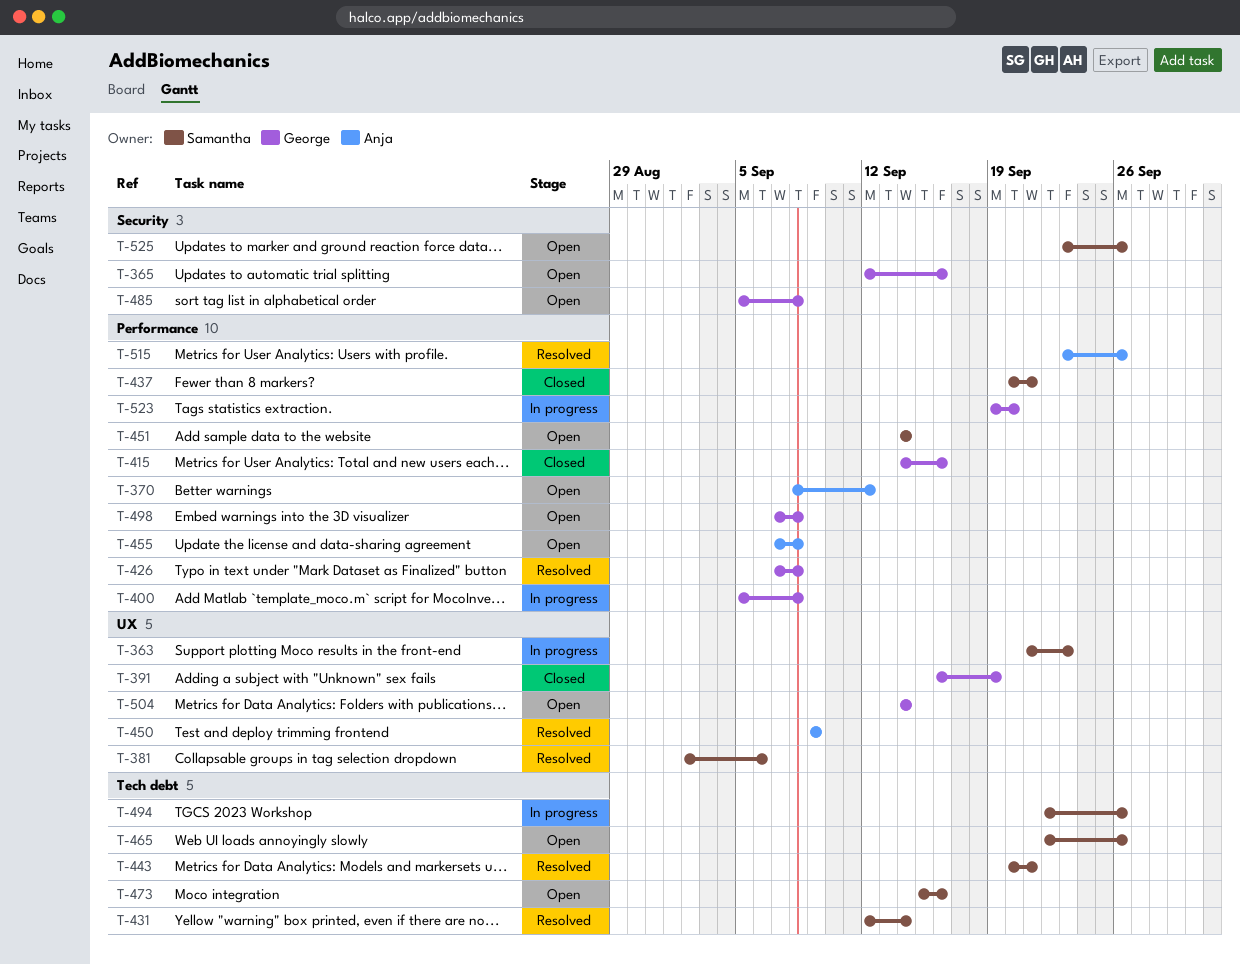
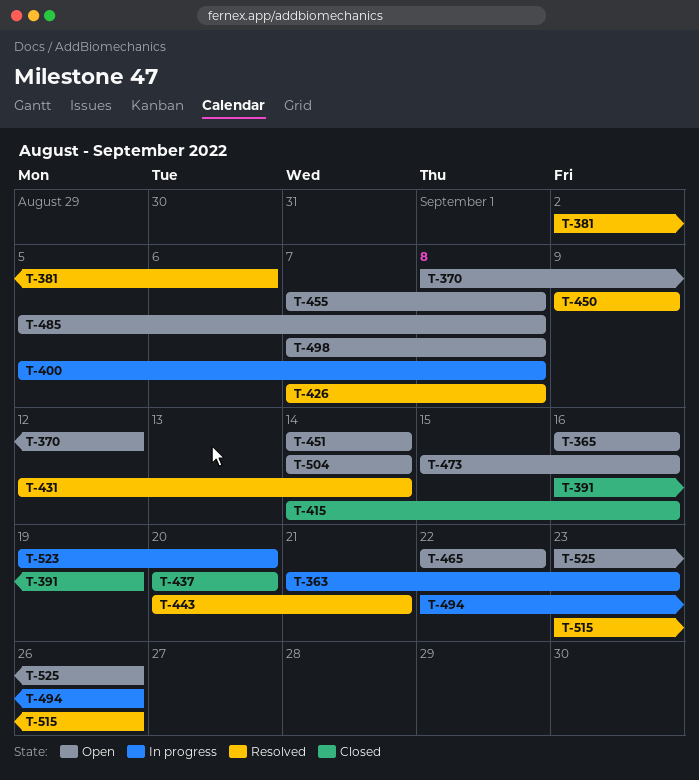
T-365, start: Sep 12 -> Sep 16
T-437, due: Sep 21 -> Sep 20
T-465, due: Sep 26 -> Sep 22

